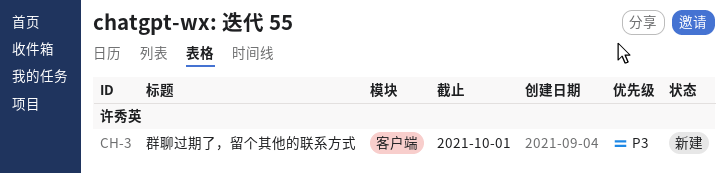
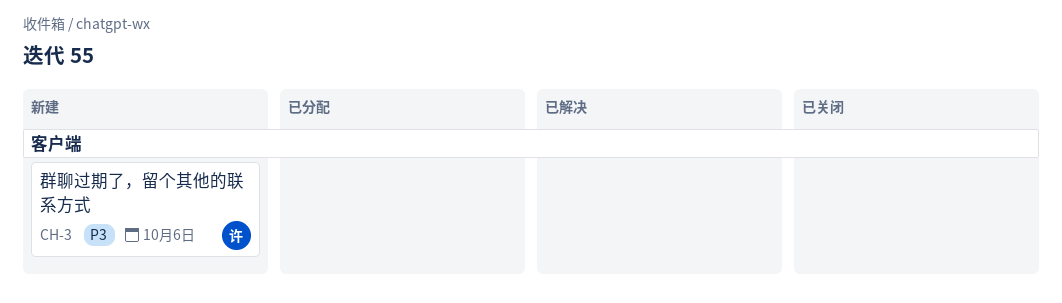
CH-3, due: Oct 1 -> Oct 6

